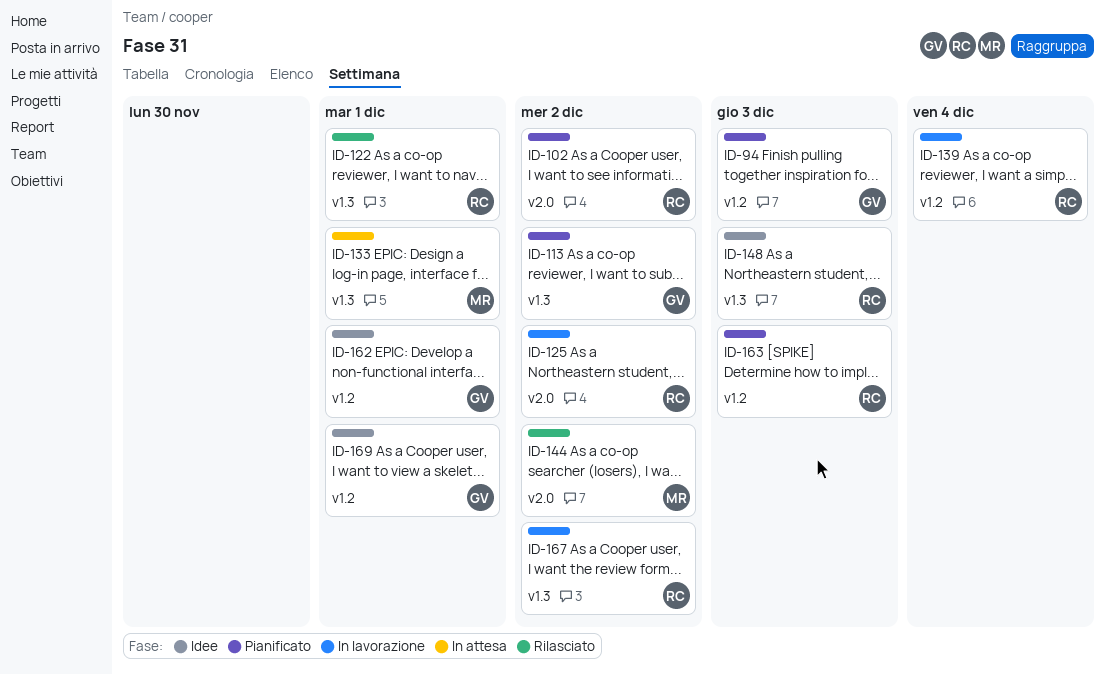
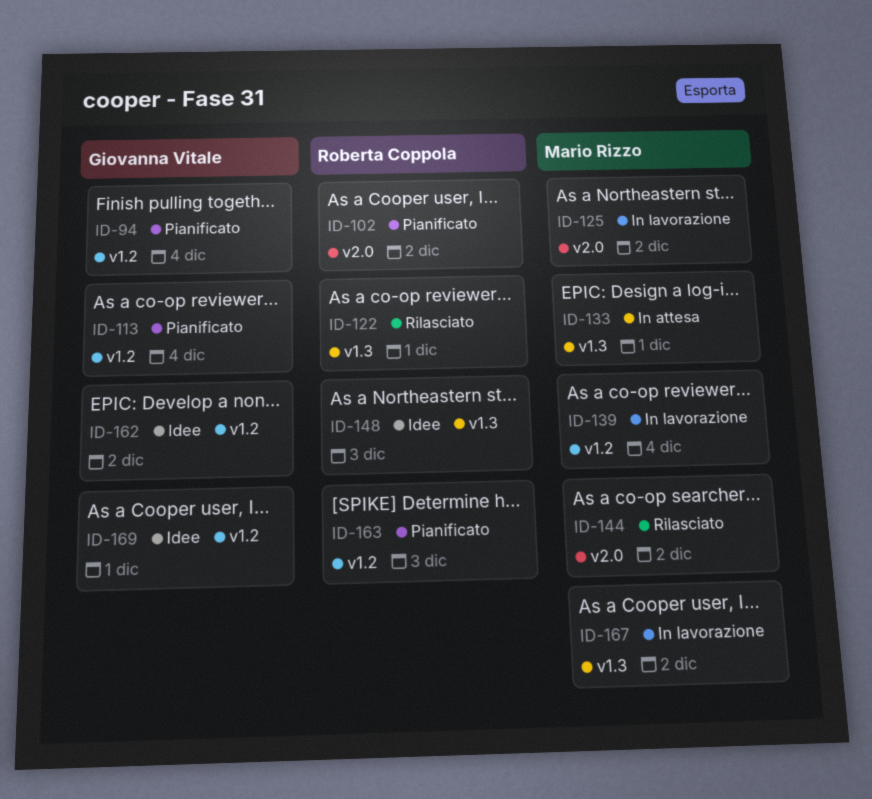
ID-94, due: Dec 3 -> Dec 4
ID-113, label: v1.3 -> v1.2
ID-113, due: Dec 2 -> Dec 4
ID-125, owner: Roberta Coppola -> Mario Rizzo
ID-139, owner: Roberta Coppola -> Mario Rizzo
ID-162, due: Dec 1 -> Dec 2
ID-167, owner: Roberta Coppola -> Mario Rizzo

